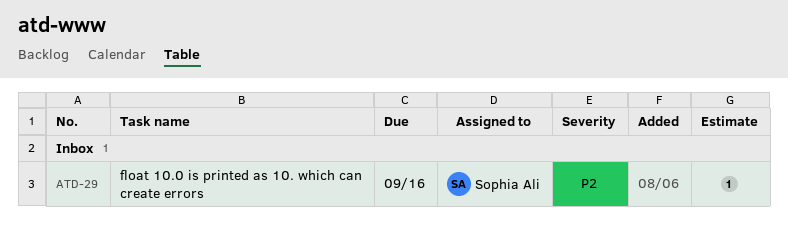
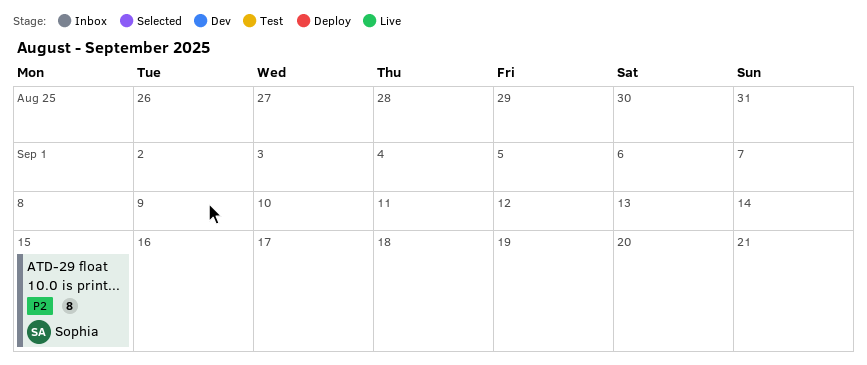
ATD-29, estimate: 1 -> 8
ATD-29, due: Sep 16 -> Sep 15

